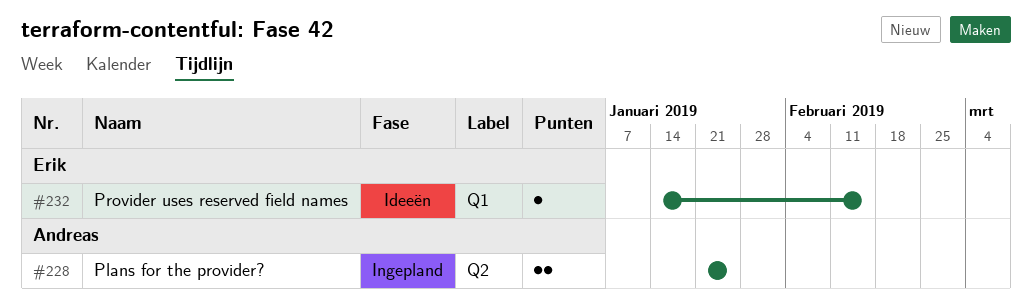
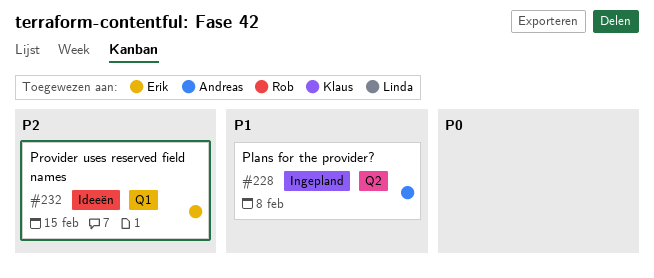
#228, due: Jan 25 -> Feb 8

